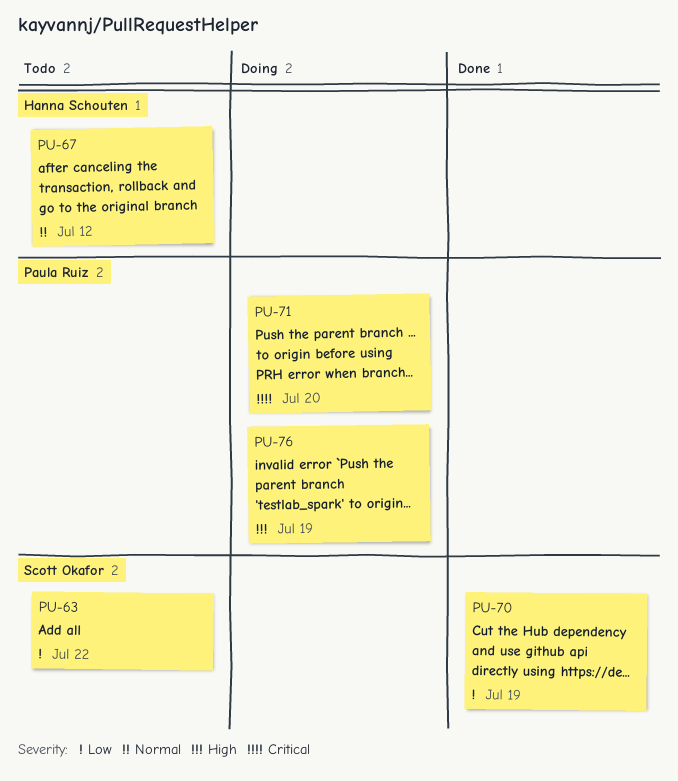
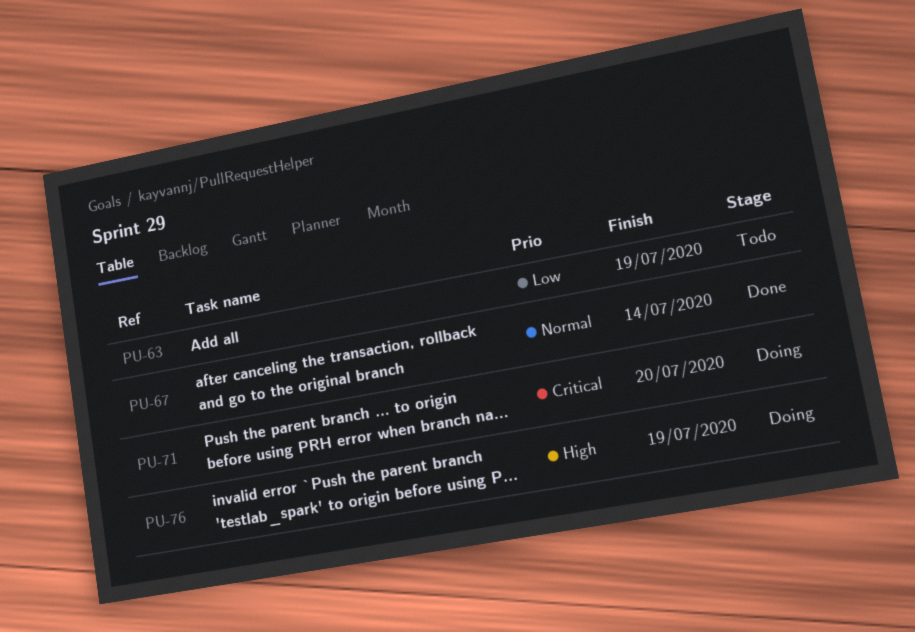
PU-63, due: Jul 22 -> Jul 19
PU-67, status: Todo -> Done
PU-67, due: Jul 12 -> Jul 14
PU-70: present -> none

